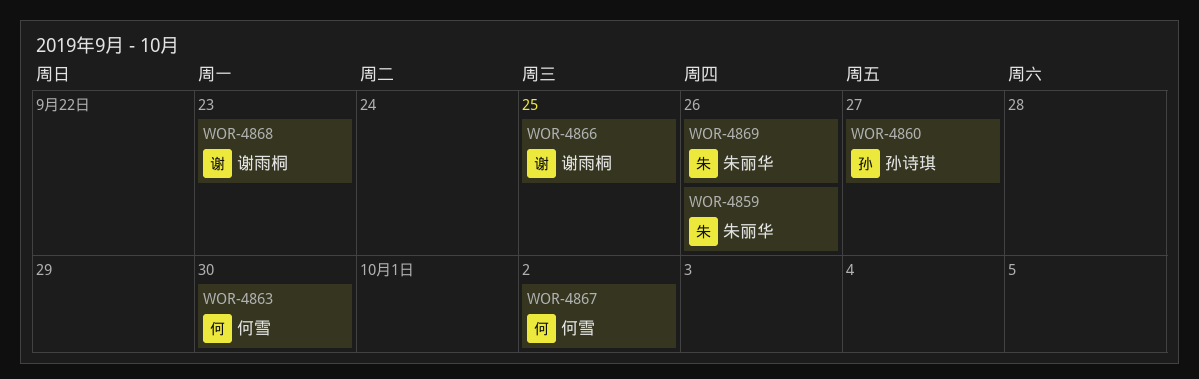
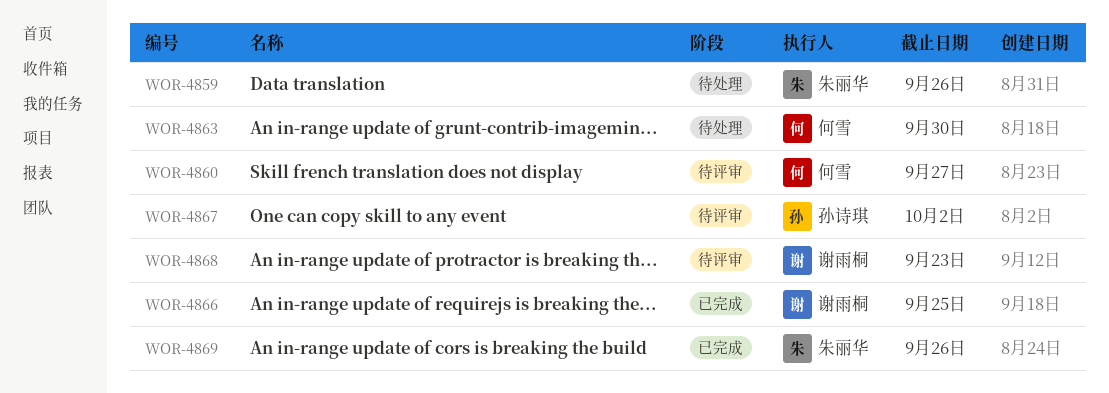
WOR-4860, owner: 孙诗琪 -> 何雪
WOR-4867, owner: 何雪 -> 孙诗琪

